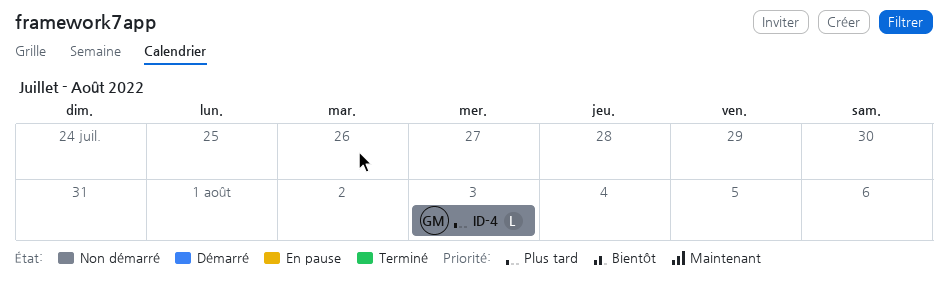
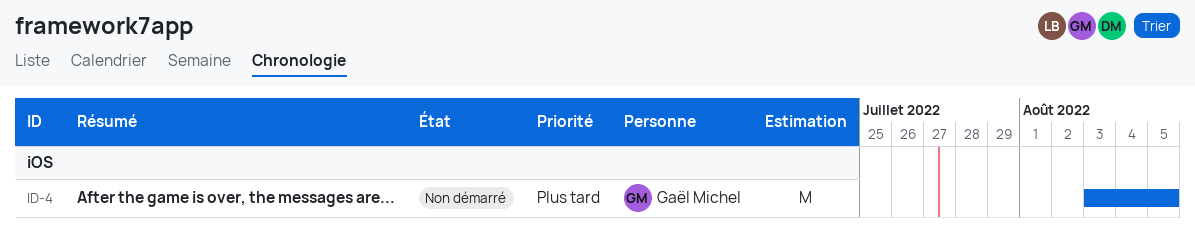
ID-4, estimate: L -> M
ID-4, due: Aug 3 -> Aug 5

